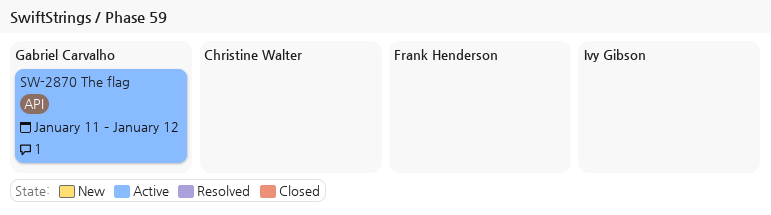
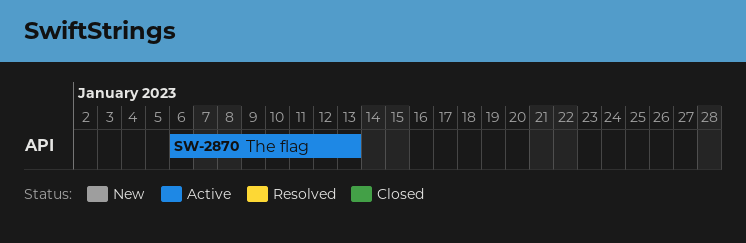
SW-2870, start: Jan 11 -> Jan 6
SW-2870, due: Jan 12 -> Jan 13

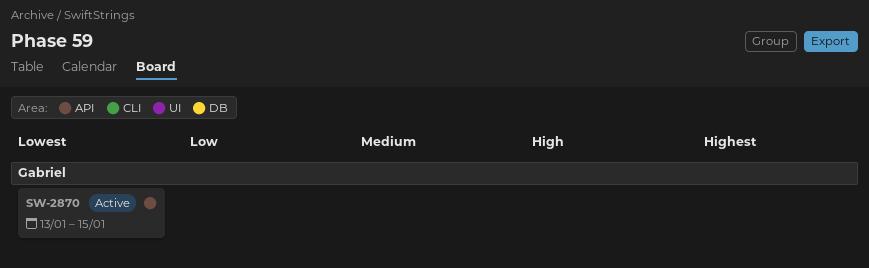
SW-2870, start: Jan 6 -> Jan 13
SW-2870, due: Jan 13 -> Jan 15

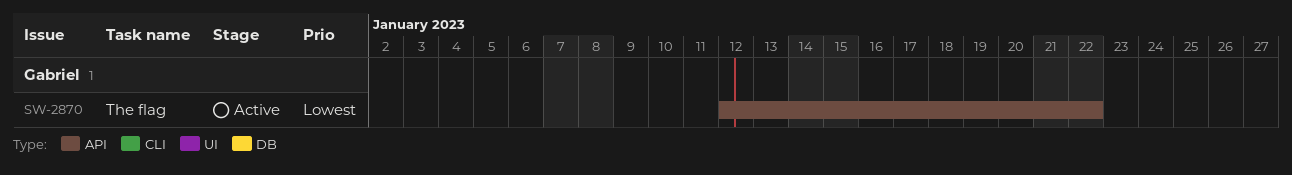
SW-2870, start: Jan 13 -> Jan 12
SW-2870, due: Jan 15 -> Jan 22

